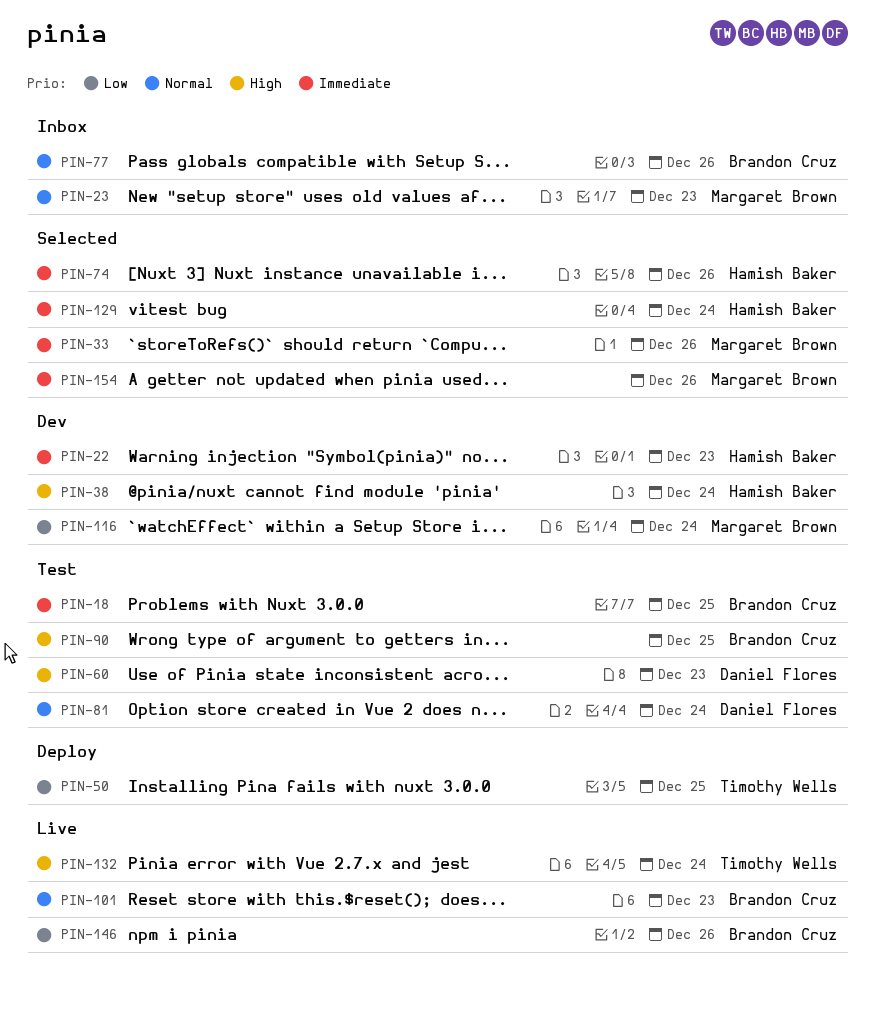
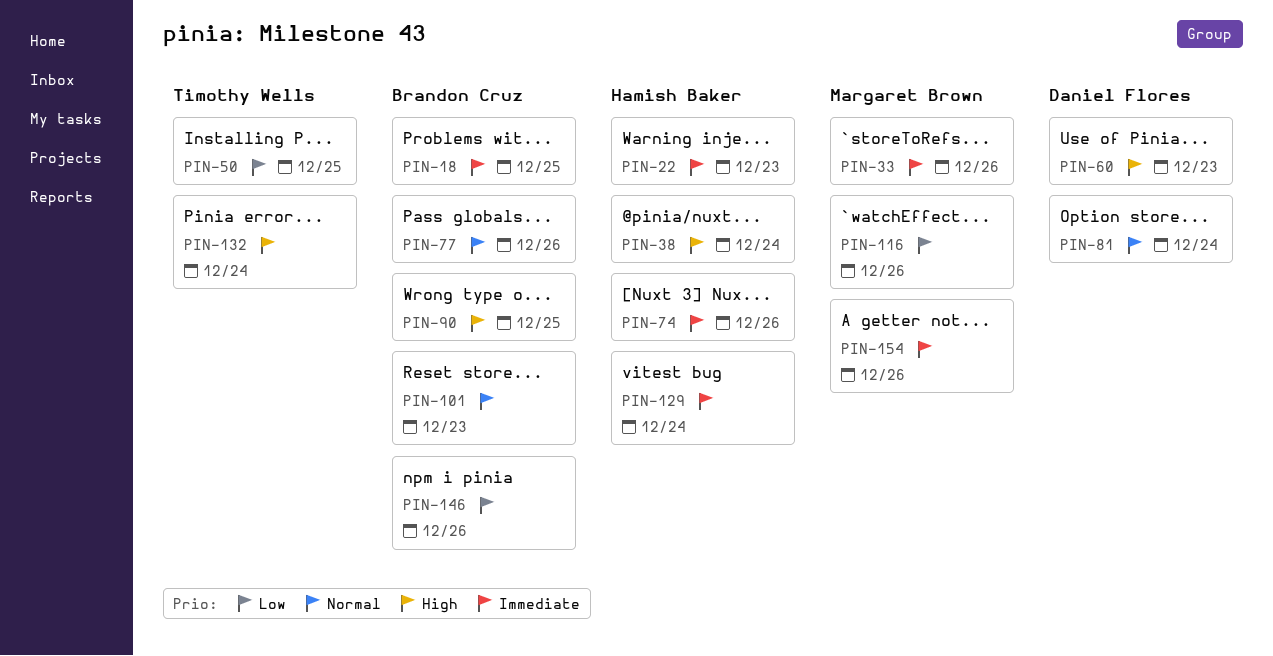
PIN-23: present -> none
PIN-116, due: Dec 24 -> Dec 26

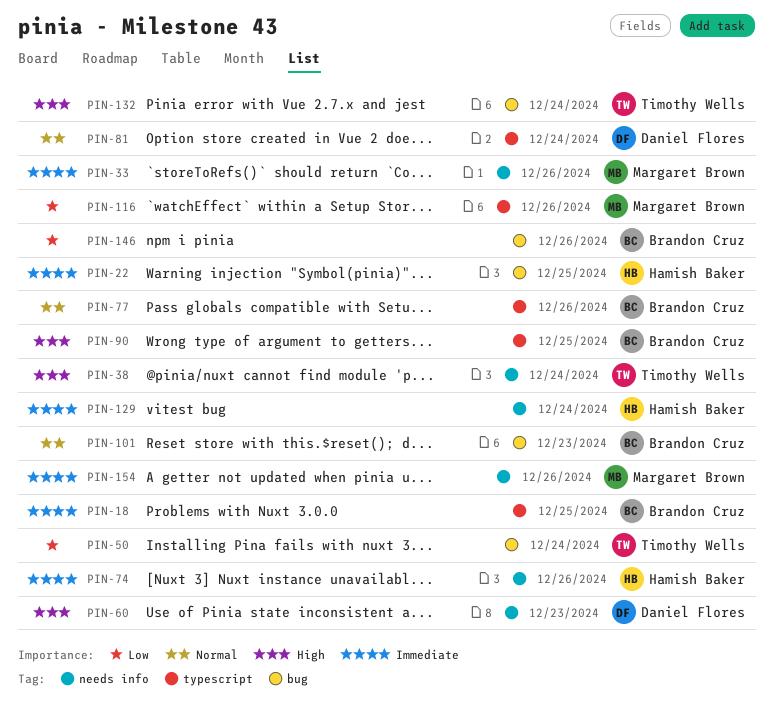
PIN-22, due: Dec 23 -> Dec 25
PIN-38, owner: Hamish Baker -> Timothy Wells
PIN-50, due: Dec 25 -> Dec 24

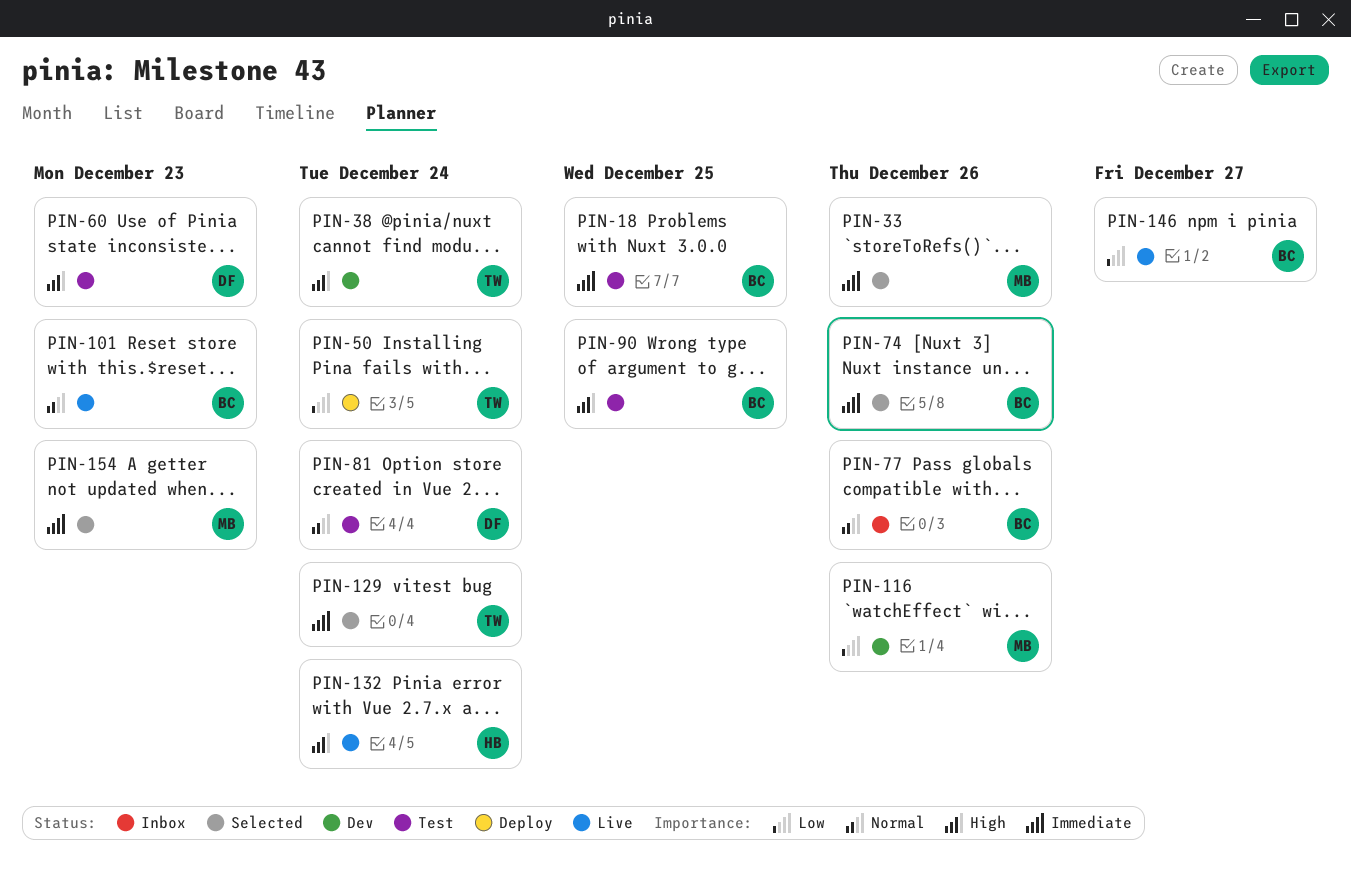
PIN-22: present -> none
PIN-74, owner: Hamish Baker -> Brandon Cruz
PIN-129, owner: Hamish Baker -> Timothy Wells
PIN-132, owner: Timothy Wells -> Hamish Baker
PIN-146, due: Dec 26 -> Dec 27
PIN-154, due: Dec 26 -> Dec 23

